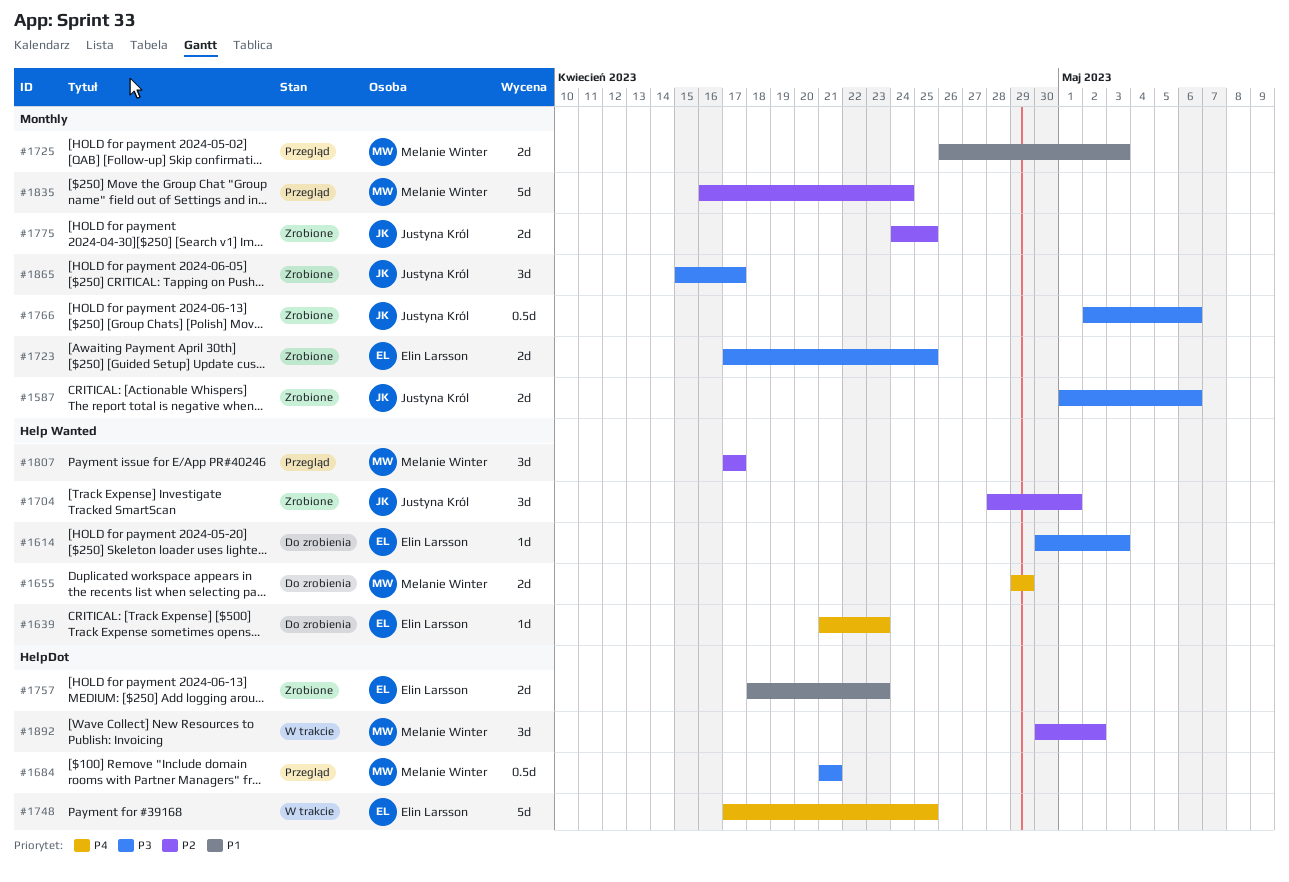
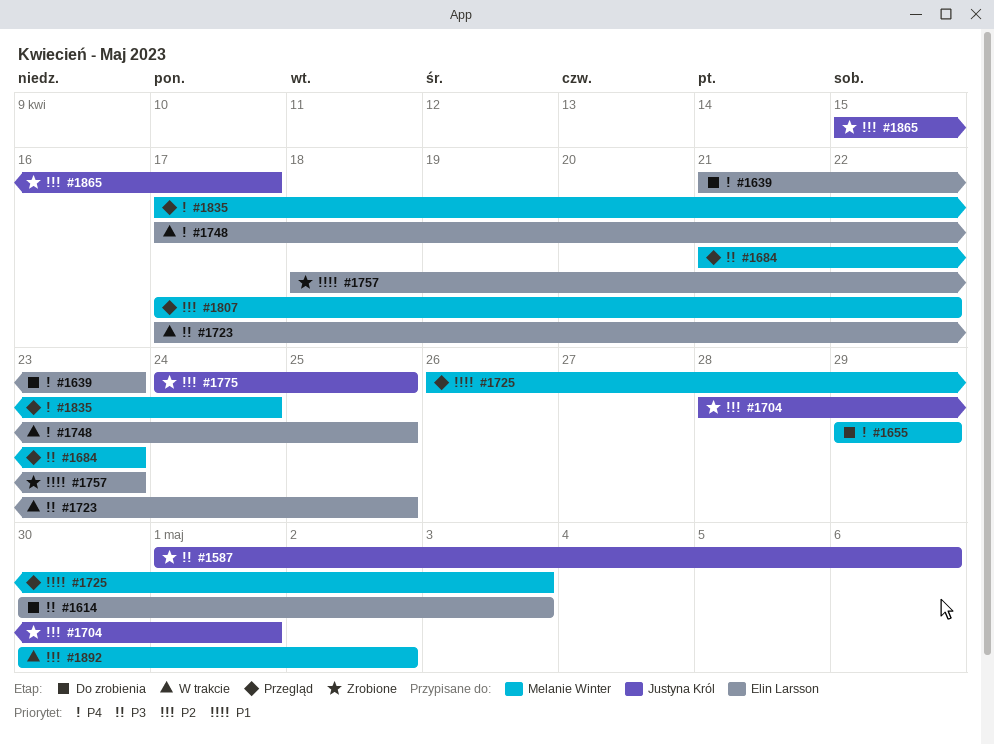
#1684, due: Apr 21 -> Apr 23
#1723, status: Zrobione -> W trakcie
#1766: present -> none
#1807, due: Apr 17 -> Apr 22
#1835, priority: P2 -> P4
#1835, start: Apr 16 -> Apr 17
#1865, priority: P3 -> P2

